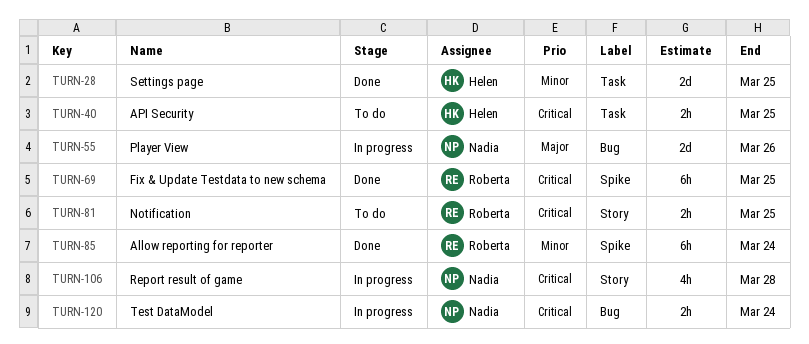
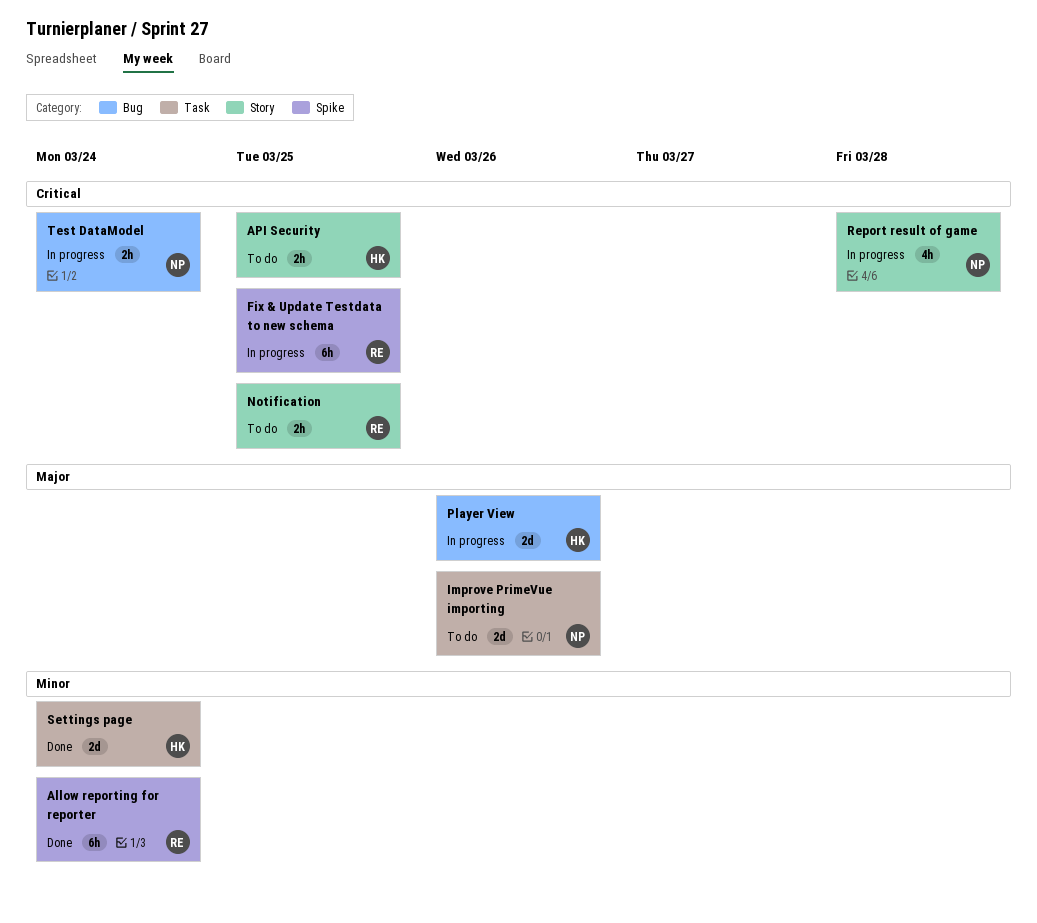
API Security, label: Task -> Story
Fix & Update Testdata to new schema, status: Done -> In progress
Improve PrimeVue importing: none -> present
Player View, owner: Nadia -> Helen
Settings page, due: Mar 25 -> Mar 24

